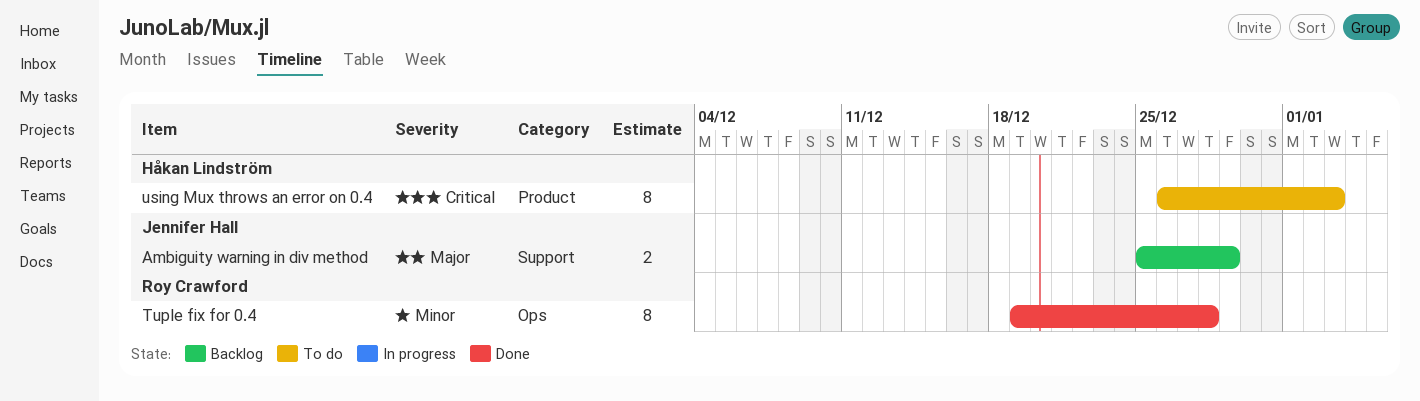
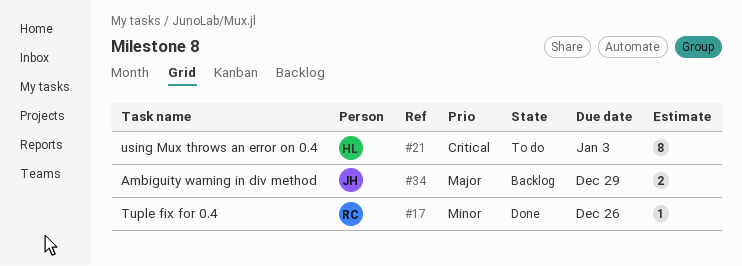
Tuple fix for 0.4, estimate: 8 -> 1
Tuple fix for 0.4, due: Dec 28 -> Dec 26

